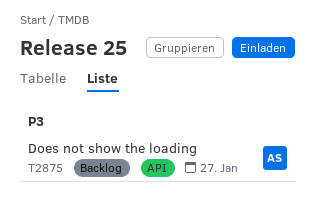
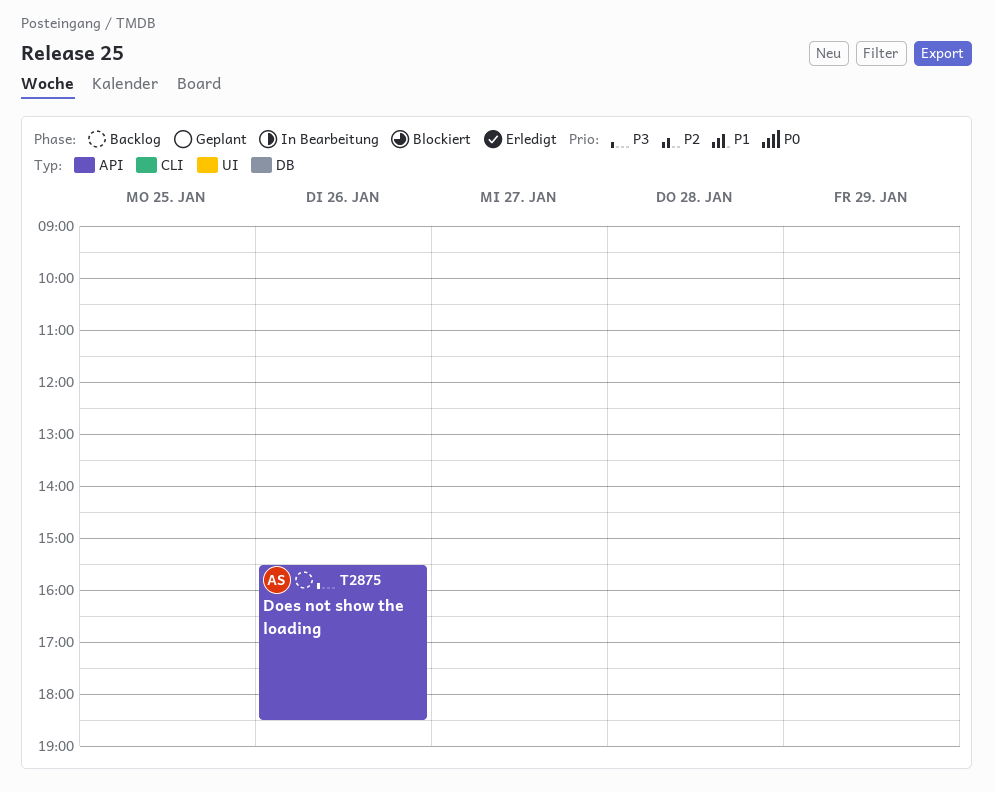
T2875, day: Jan 27 -> Jan 26

